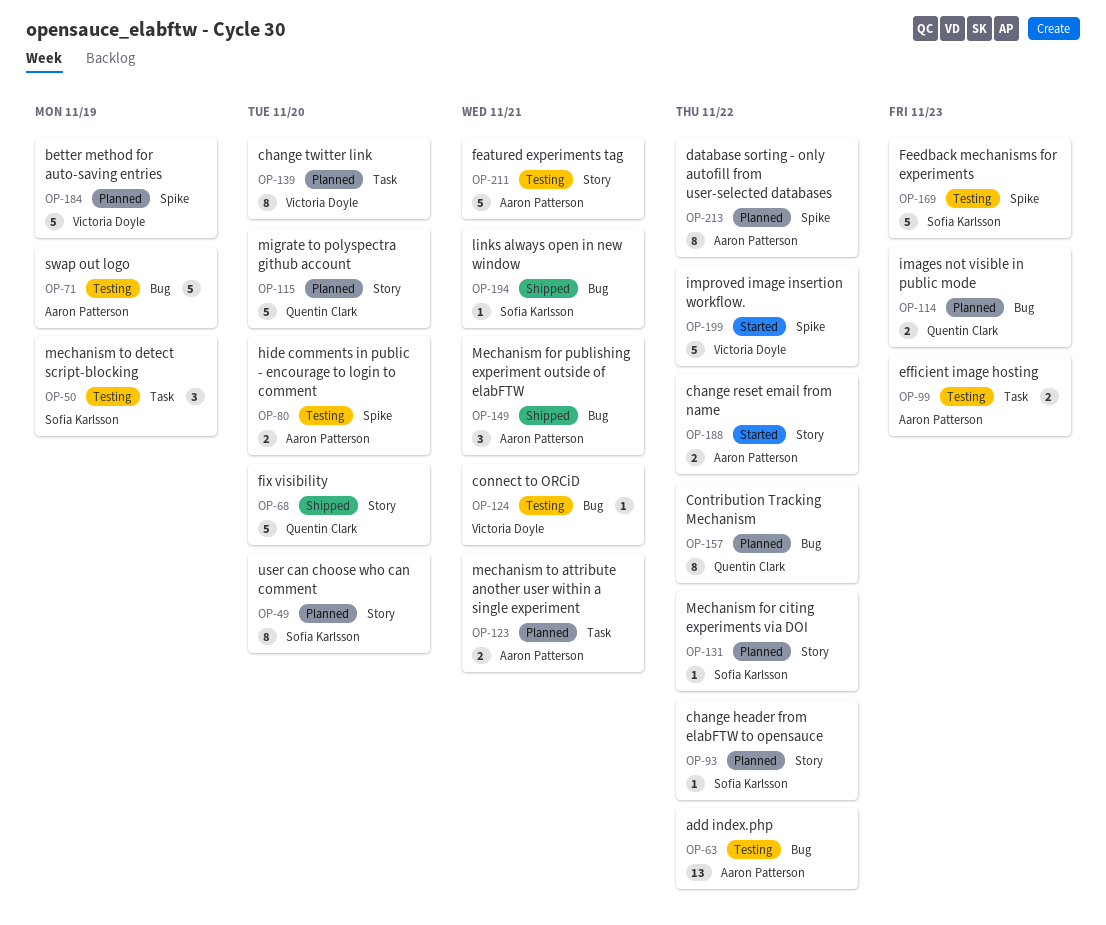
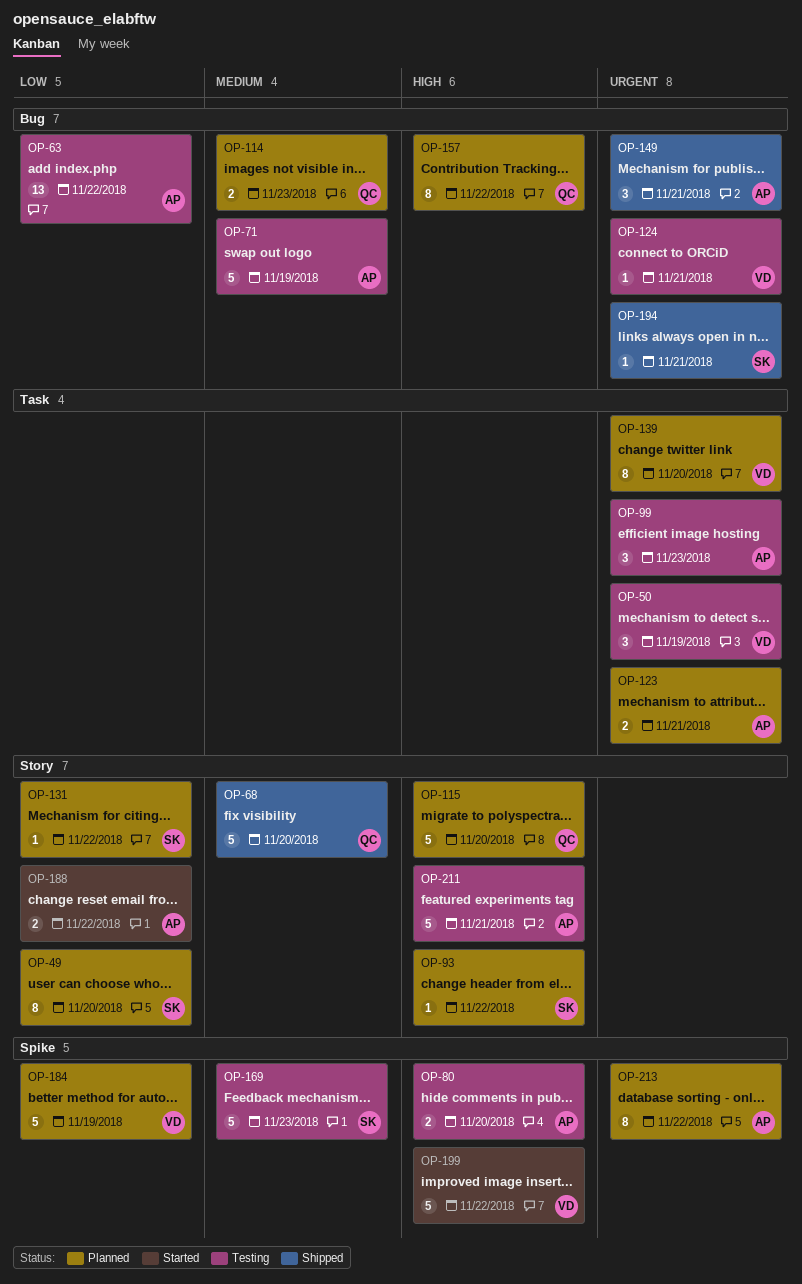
OP-50, owner: Sofia Karlsson -> Victoria Doyle
OP-99, estimate: 2 -> 3

